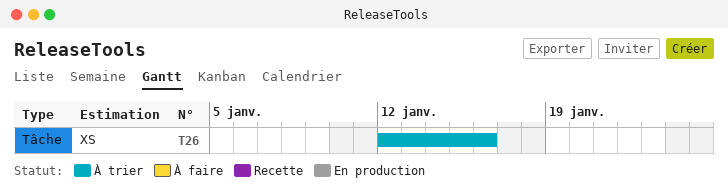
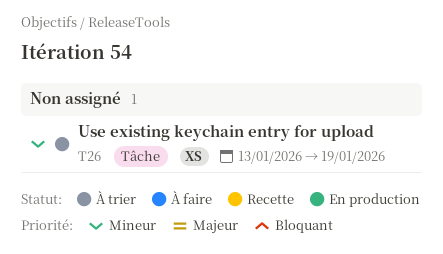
T26, start: Jan 12 -> Jan 13
T26, due: Jan 16 -> Jan 19

